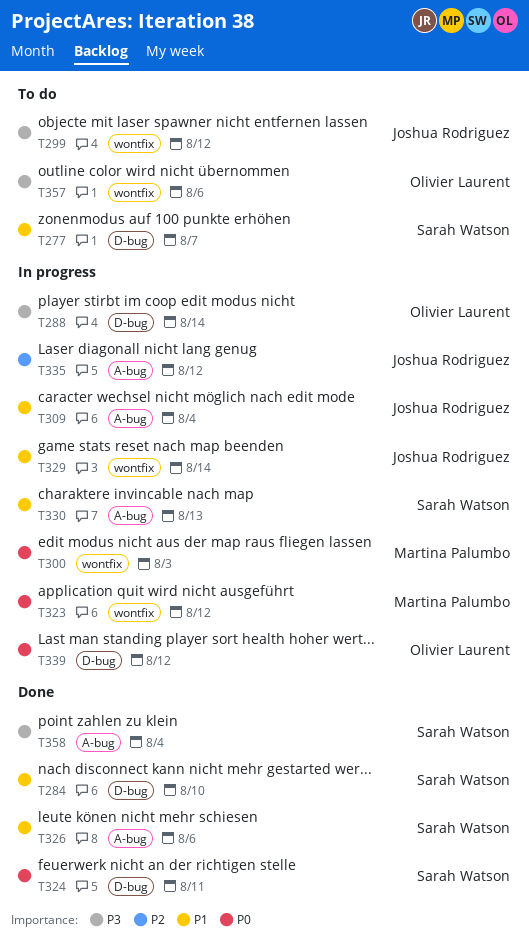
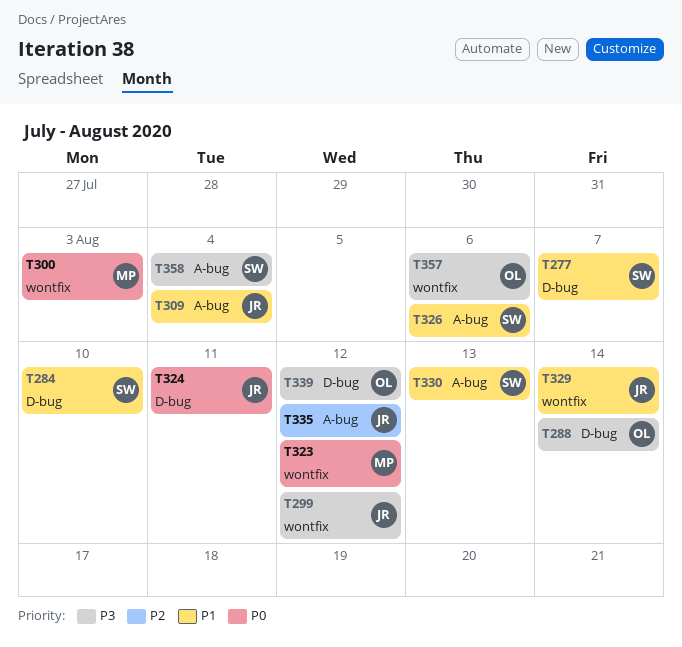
T324, owner: Sarah Watson -> Joshua Rodriguez
T339, priority: P0 -> P3

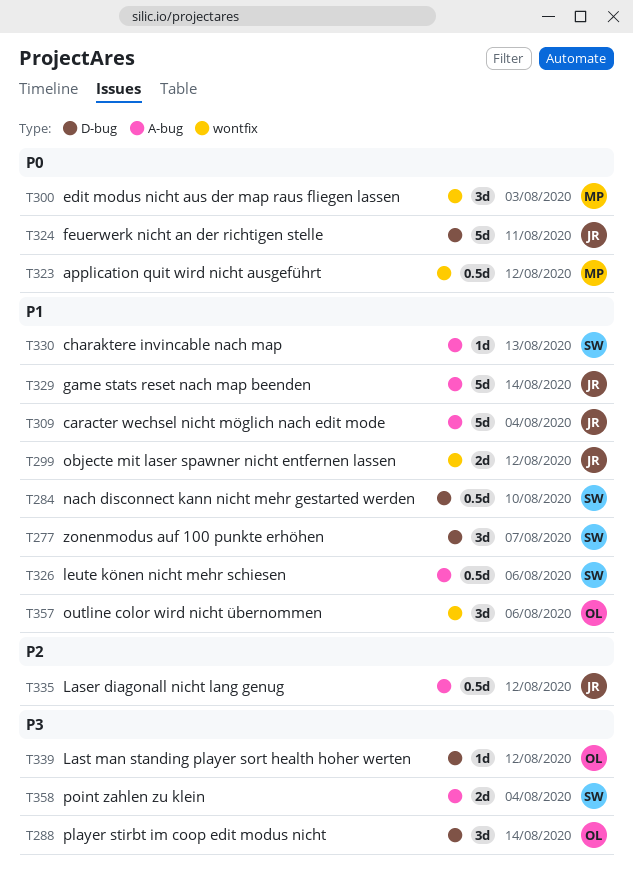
T299, priority: P3 -> P1
T329, label: wontfix -> A-bug
T357, priority: P3 -> P1

